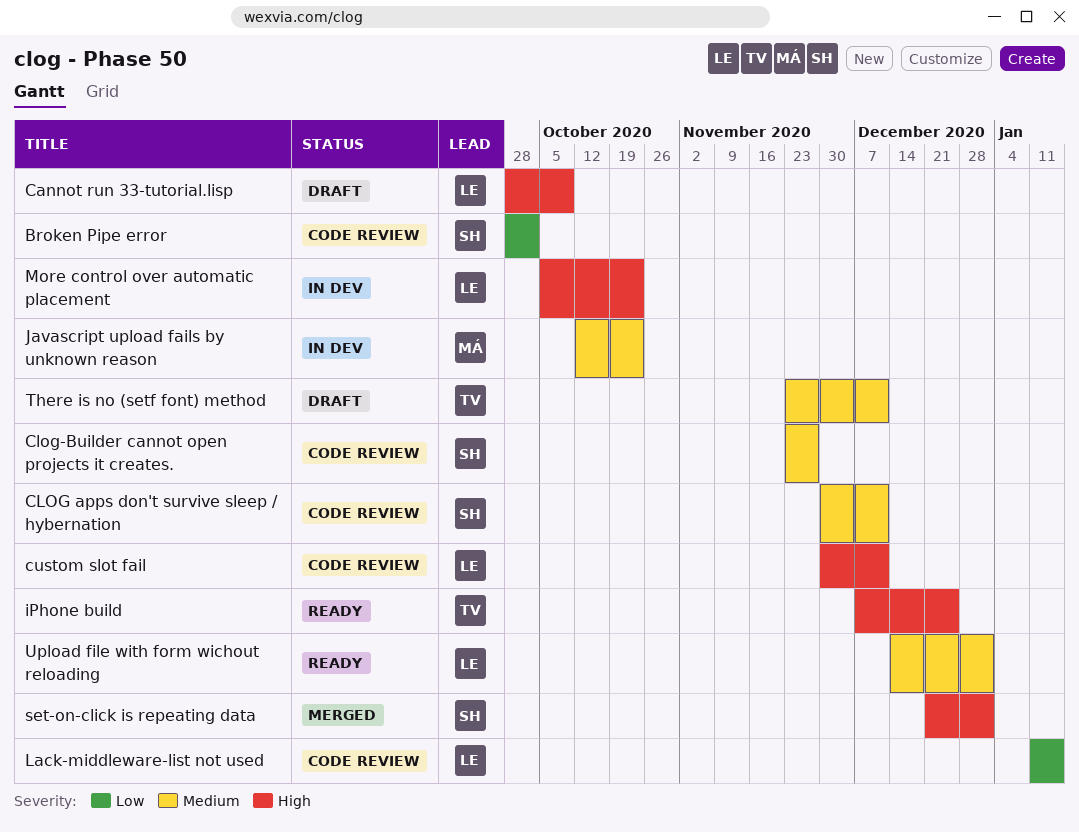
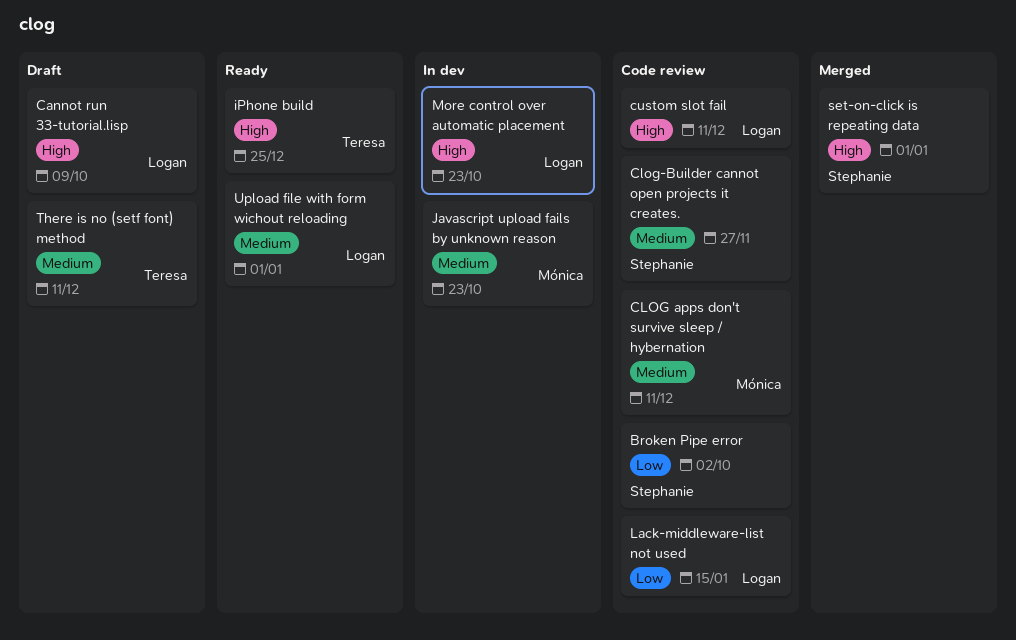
CLOG apps don't survive sleep / hybernation, owner: Stephanie -> Mónica

